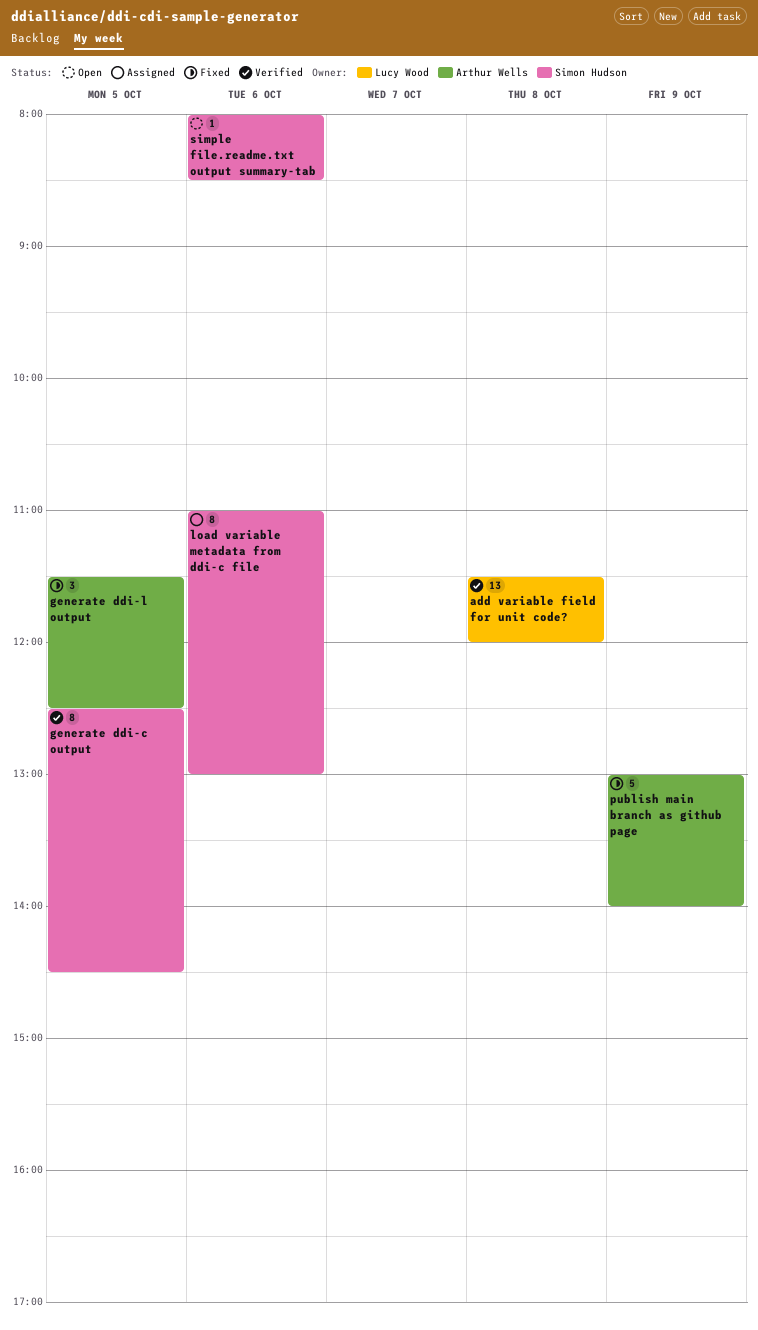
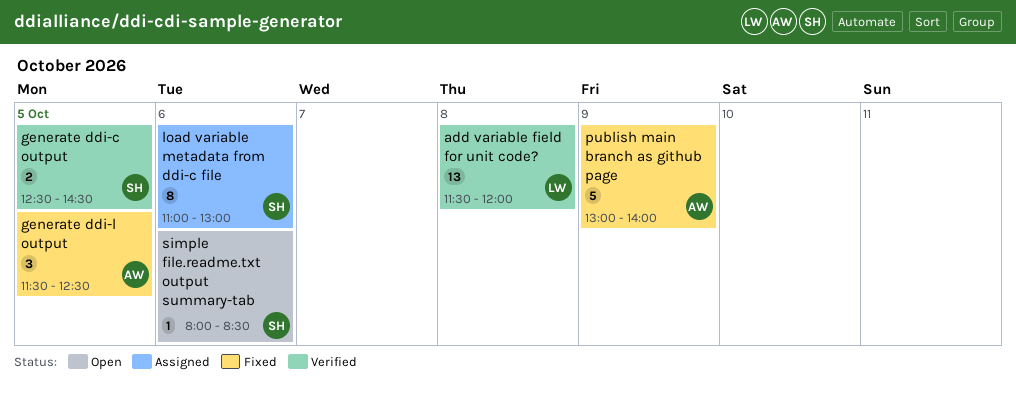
generate ddi-c output, estimate: 8 -> 2

